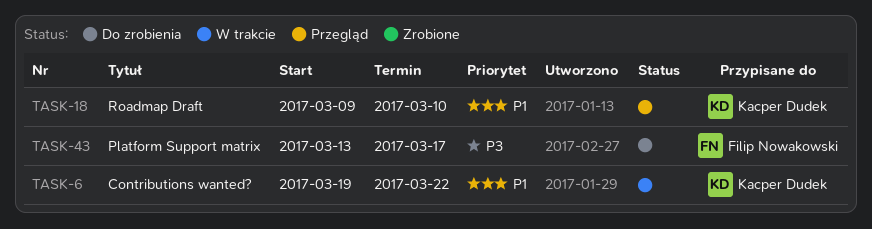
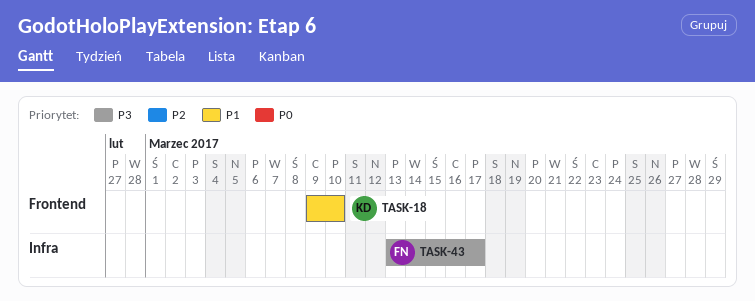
TASK-6: present -> none

